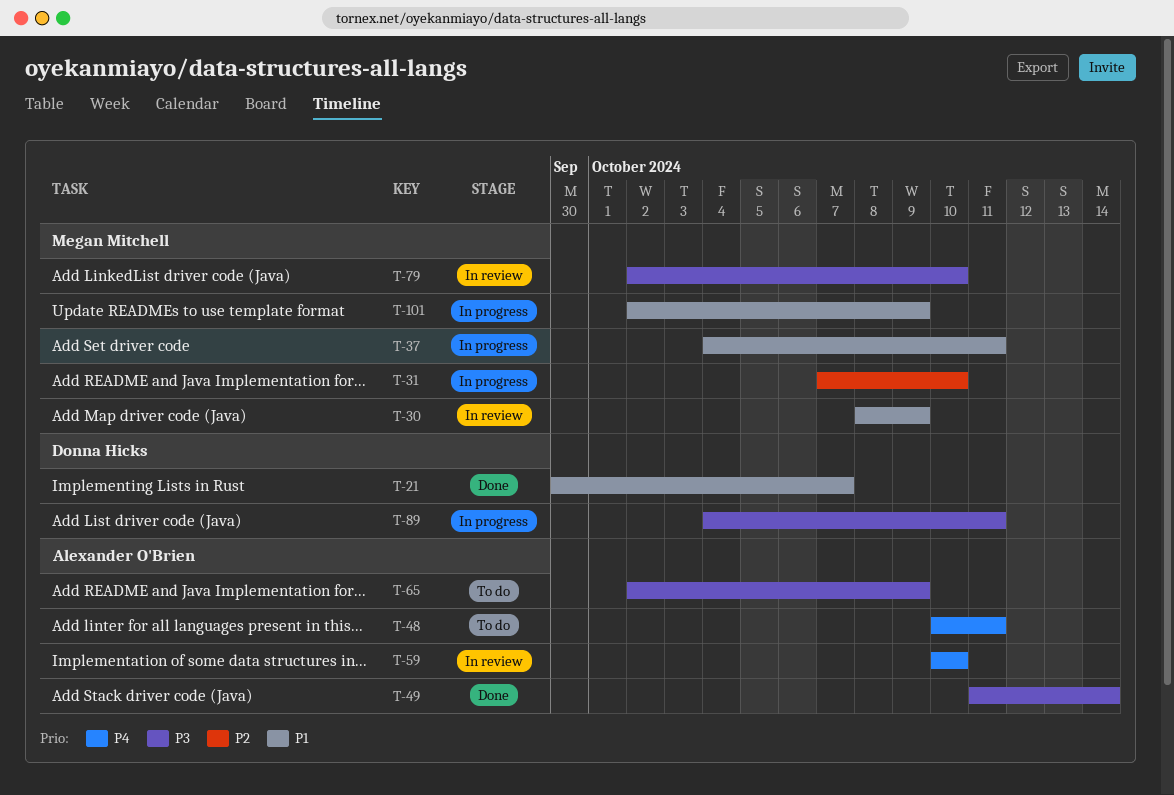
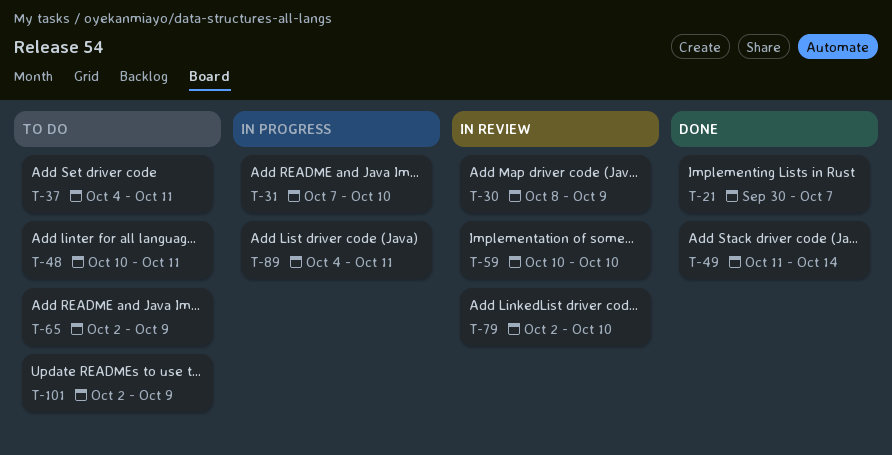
T-37, status: In progress -> To do
T-101, status: In progress -> To do

